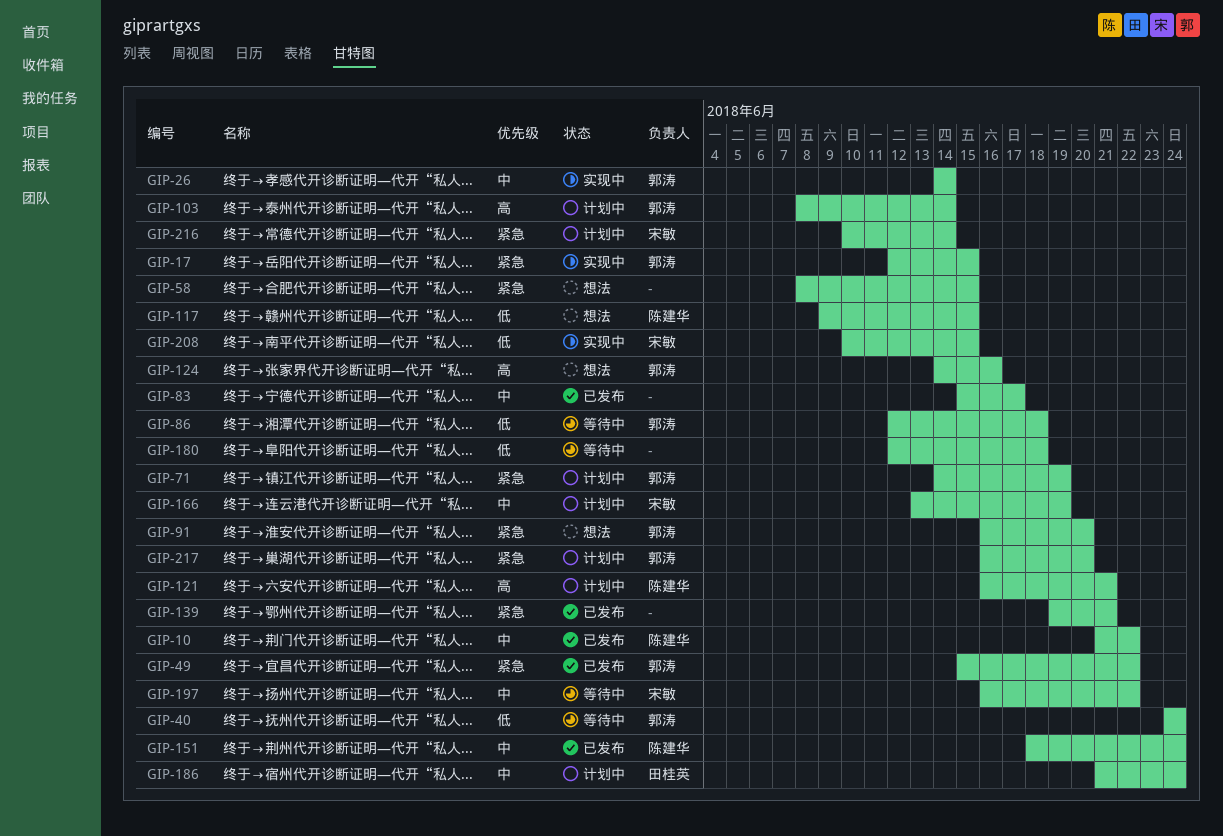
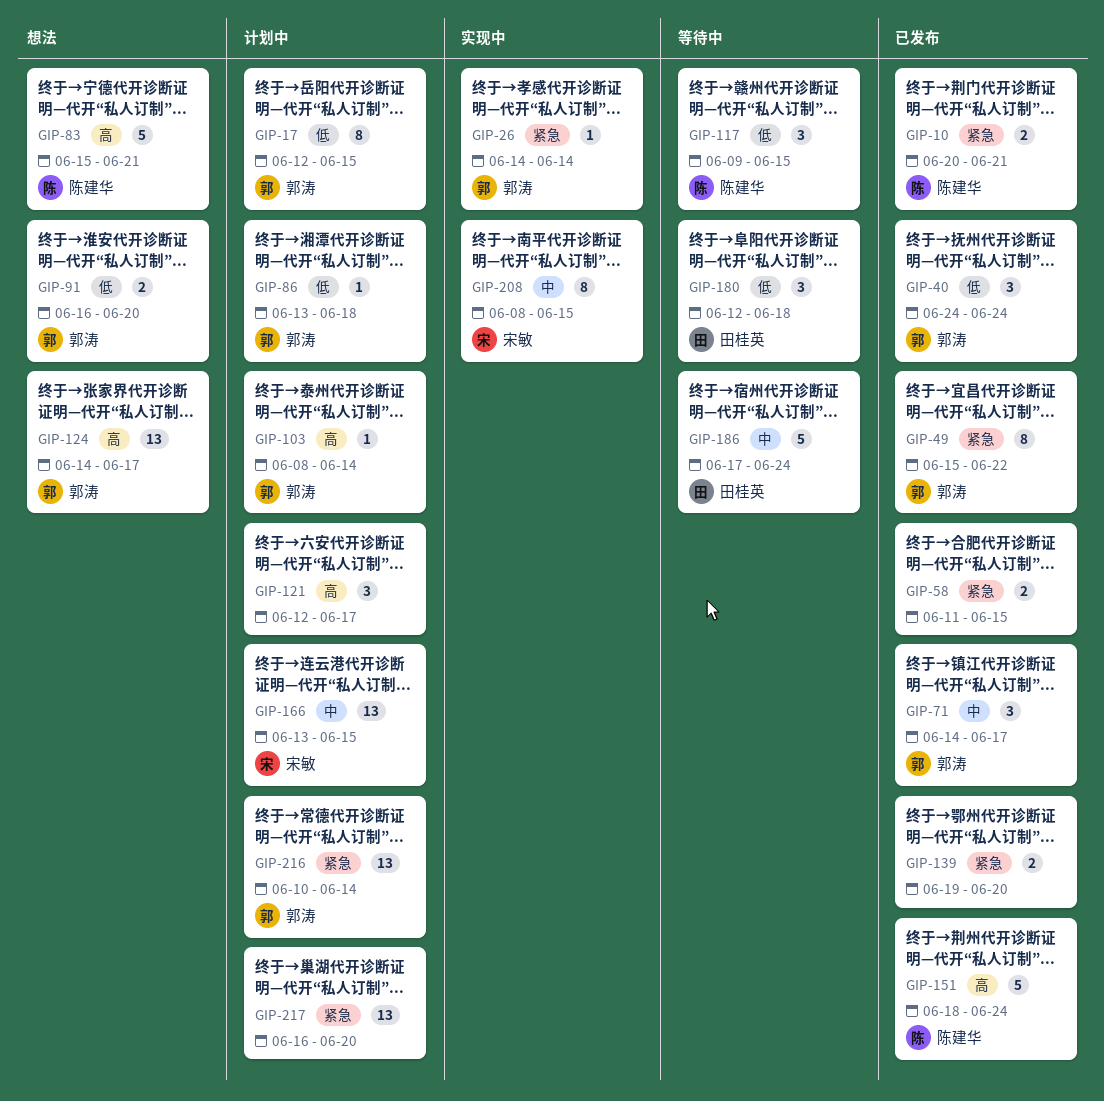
GIP-10, priority: 中 -> 紧急
GIP-10, start: Jun 21 -> Jun 20
GIP-10, due: Jun 22 -> Jun 21
GIP-17, status: 实现中 -> 计划中
GIP-17, priority: 紧急 -> 低
GIP-26, priority: 中 -> 紧急
GIP-40, status: 等待中 -> 已发布
GIP-58, status: 想法 -> 已发布
GIP-58, start: Jun 8 -> Jun 11
GIP-71, status: 计划中 -> 已发布
GIP-71, priority: 紧急 -> 中
GIP-71, due: Jun 19 -> Jun 17
GIP-83, status: 已发布 -> 想法
GIP-83, owner: none -> 陈建华
GIP-83, priority: 中 -> 高
GIP-83, due: Jun 17 -> Jun 21
GIP-86, status: 等待中 -> 计划中
GIP-86, start: Jun 12 -> Jun 13
GIP-91, priority: 紧急 -> 低
GIP-117, status: 想法 -> 等待中
GIP-121, owner: 陈建华 -> none
GIP-121, start: Jun 16 -> Jun 12
GIP-121, due: Jun 21 -> Jun 17
GIP-124, due: Jun 16 -> Jun 17
GIP-139, due: Jun 21 -> Jun 20
GIP-151, priority: 中 -> 高
GIP-166, due: Jun 19 -> Jun 15
GIP-180, owner: none -> 田桂英
GIP-186, status: 计划中 -> 等待中
GIP-186, start: Jun 21 -> Jun 17
GIP-197: present -> none
GIP-208, priority: 低 -> 中
GIP-208, start: Jun 10 -> Jun 8
GIP-216, owner: 宋敏 -> 郭涛
GIP-217, owner: 郭涛 -> none

